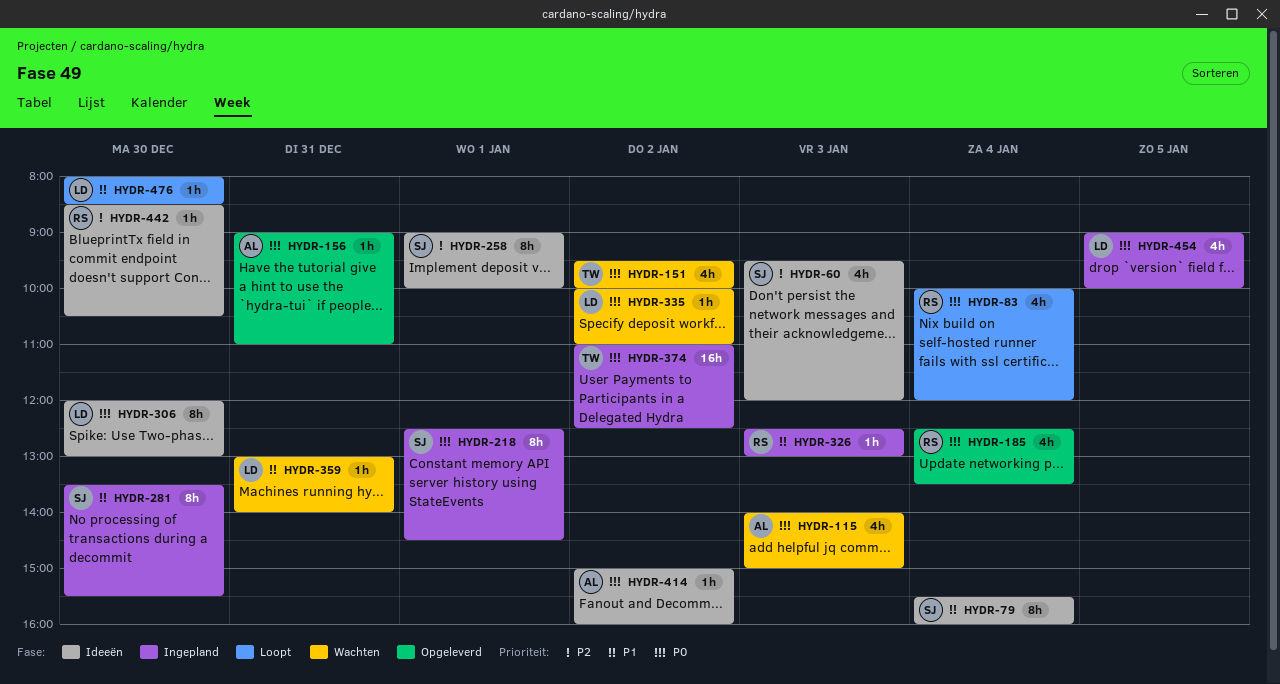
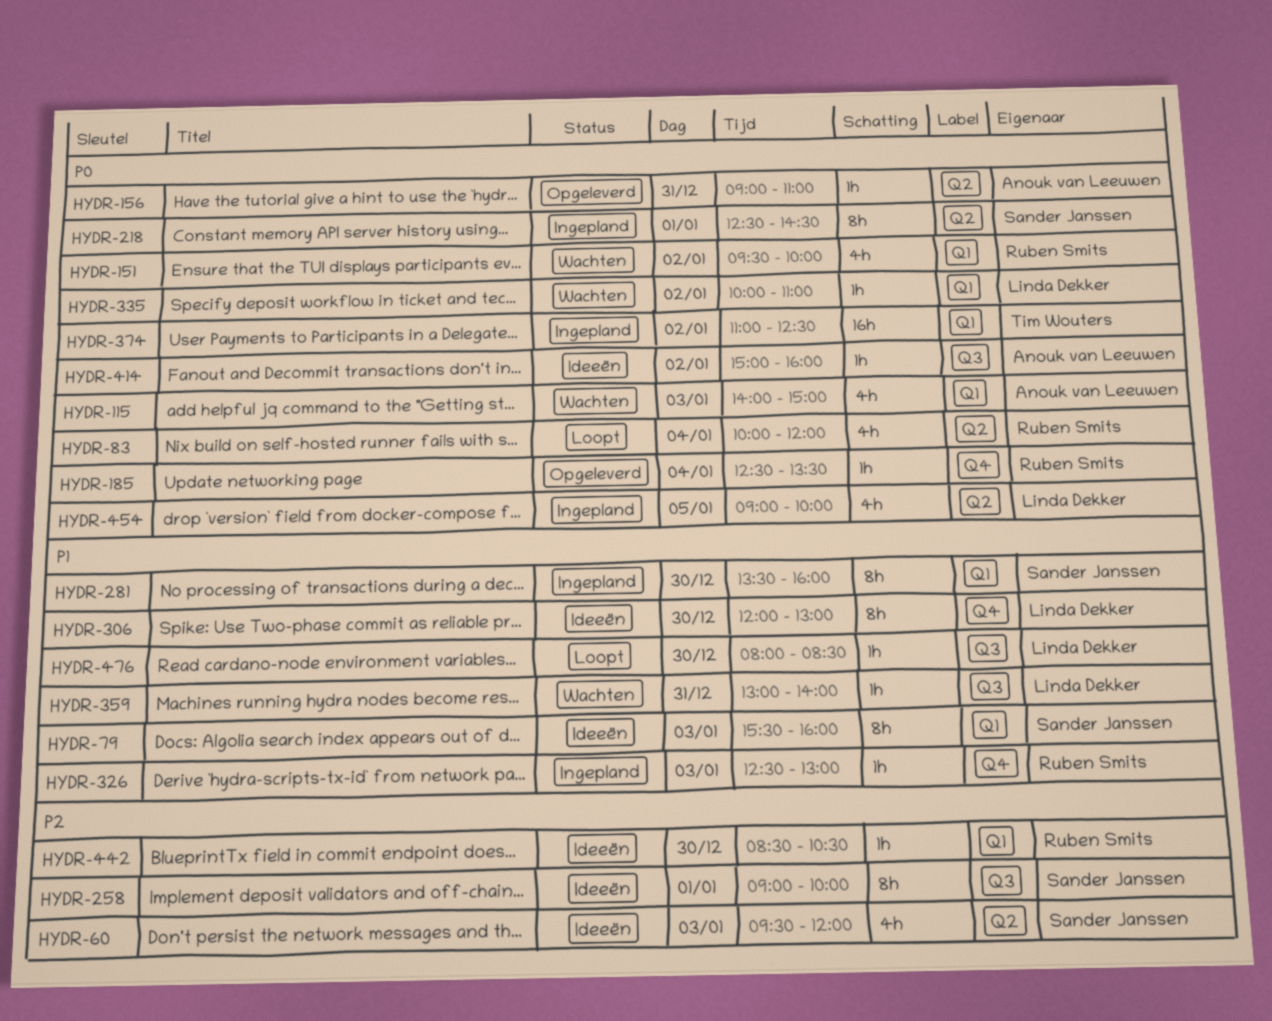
HYDR-79, day: Jan 4 -> Jan 3
HYDR-151, owner: Tim Wouters -> Ruben Smits
HYDR-185, estimate: 4h -> 1h
HYDR-281, ends: 15:30 -> 16:00
HYDR-306, priority: P0 -> P1

